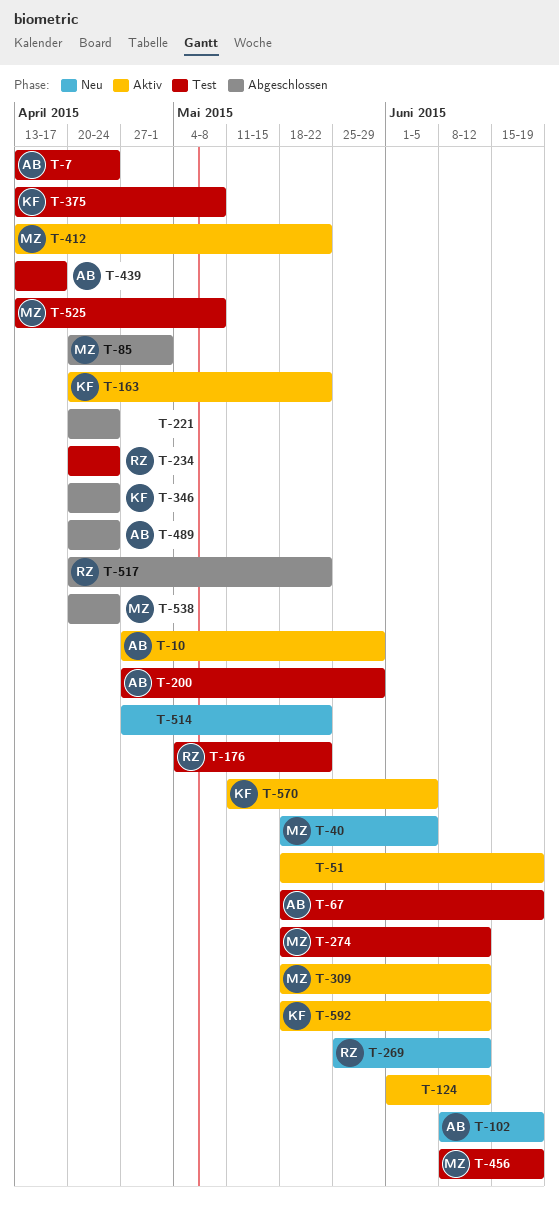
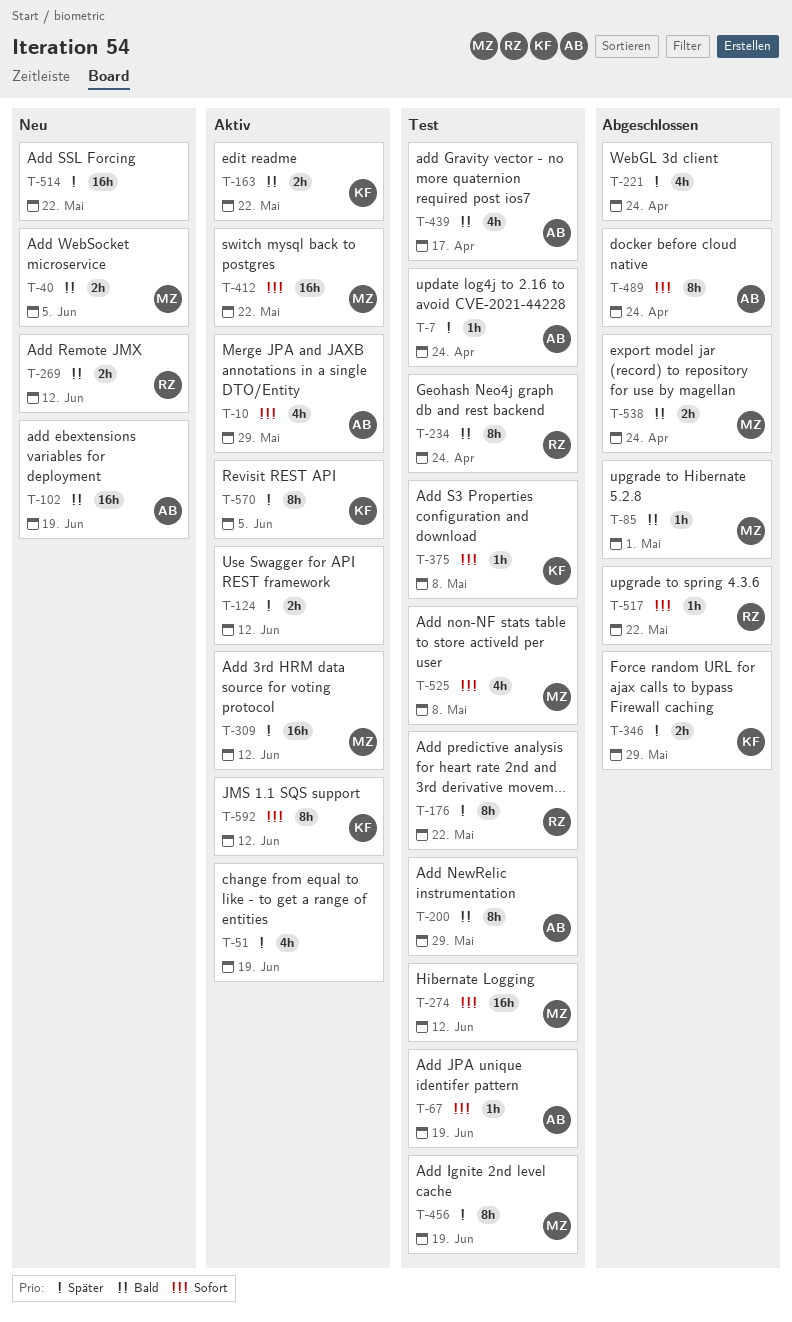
T-346, due: Apr 24 -> May 29

